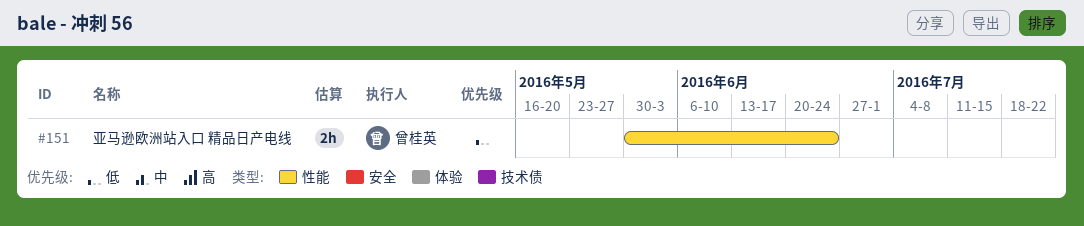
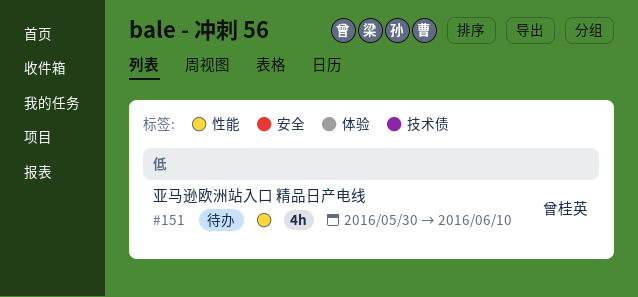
#151, estimate: 2h -> 4h
#151, due: Jun 24 -> Jun 10

